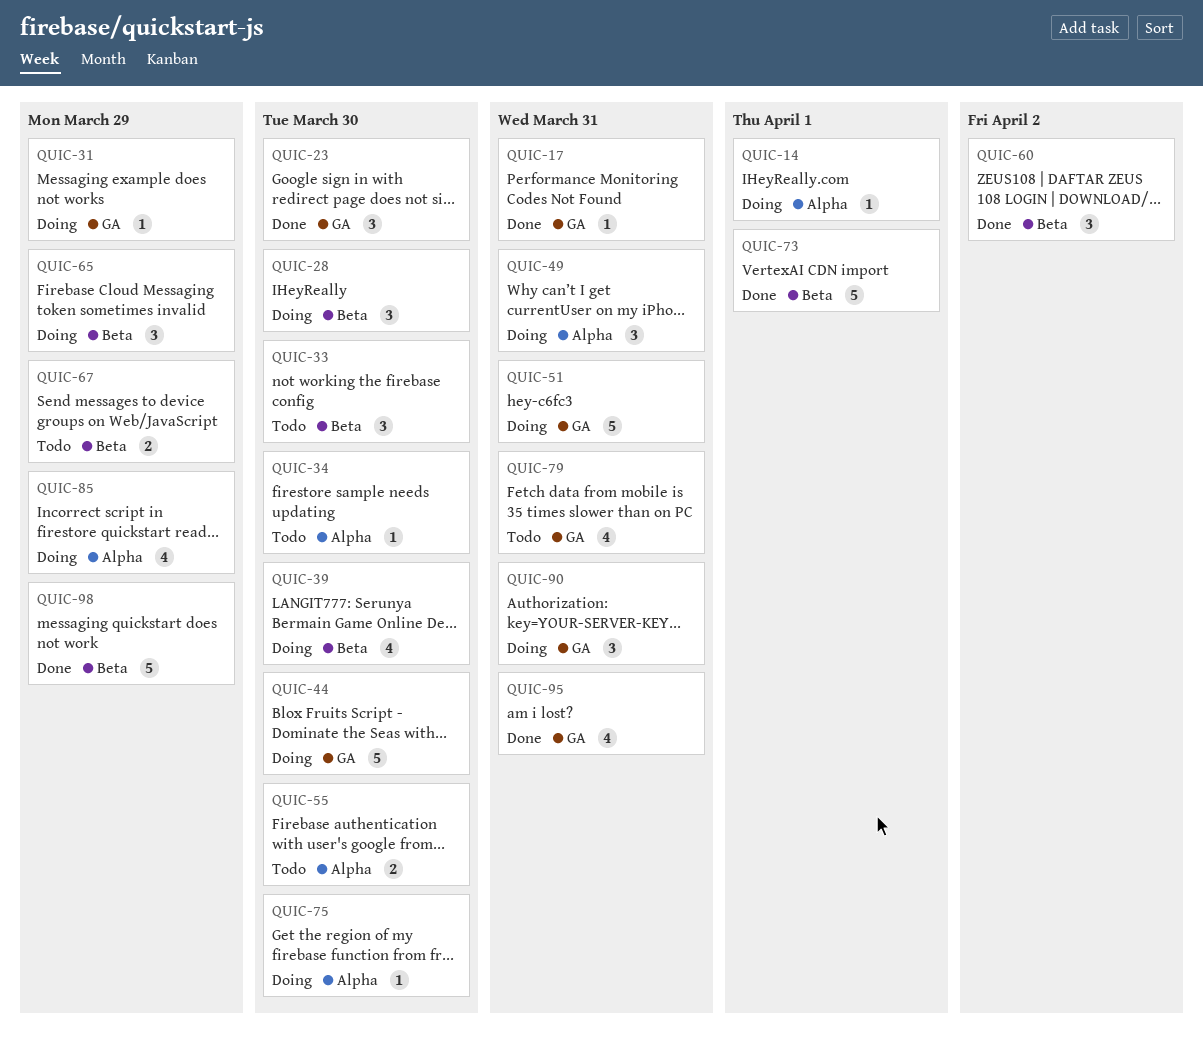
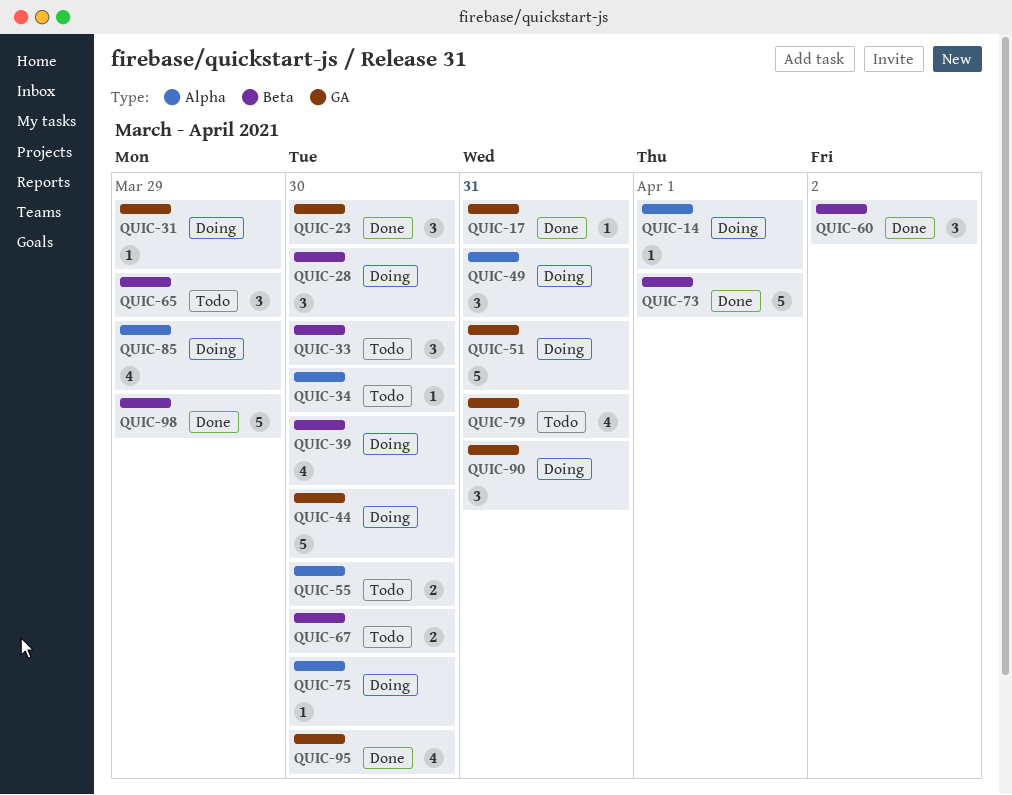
QUIC-65, status: Doing -> Todo
QUIC-67, due: Mar 29 -> Mar 30
QUIC-95, due: Mar 31 -> Mar 30

